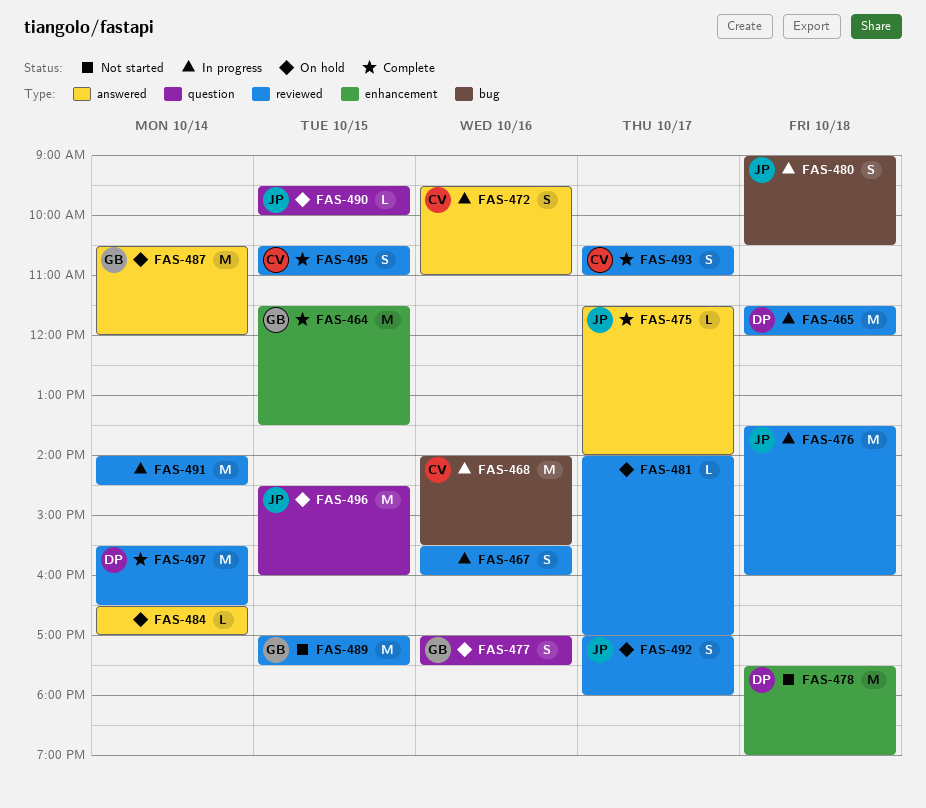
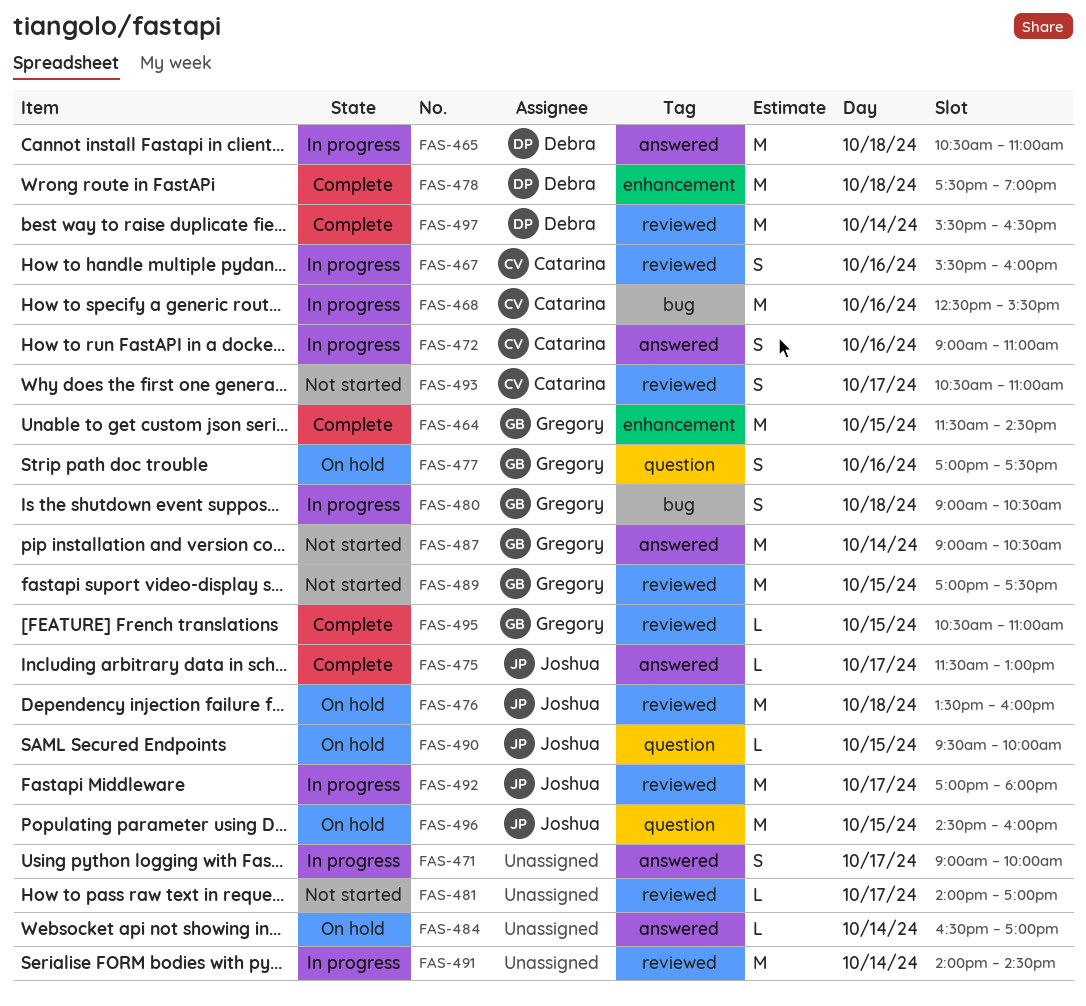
FAS-464, ends: 13:30 -> 14:30
FAS-465, label: reviewed -> answered
FAS-465, begins: 11:30 -> 10:30
FAS-465, ends: 12:00 -> 11:00
FAS-467, owner: none -> Catarina
FAS-468, begins: 14:00 -> 12:30
FAS-471: none -> present
FAS-472, begins: 09:30 -> 09:00
FAS-475, ends: 14:00 -> 13:00
FAS-476, status: In progress -> On hold
FAS-478, status: Not started -> Complete
FAS-480, owner: Joshua -> Gregory
FAS-481, status: On hold -> Not started
FAS-487, status: On hold -> Not started
FAS-487, begins: 10:30 -> 09:00
FAS-487, ends: 12:00 -> 10:30
FAS-492, status: On hold -> In progress
FAS-492, estimate: S -> M
FAS-493, status: Complete -> Not started
FAS-495, owner: Catarina -> Gregory
FAS-495, estimate: S -> L

